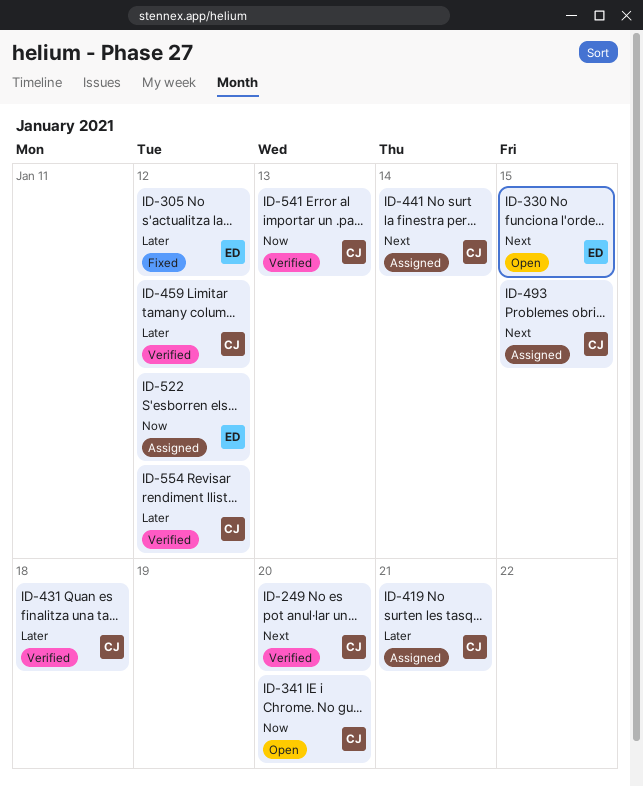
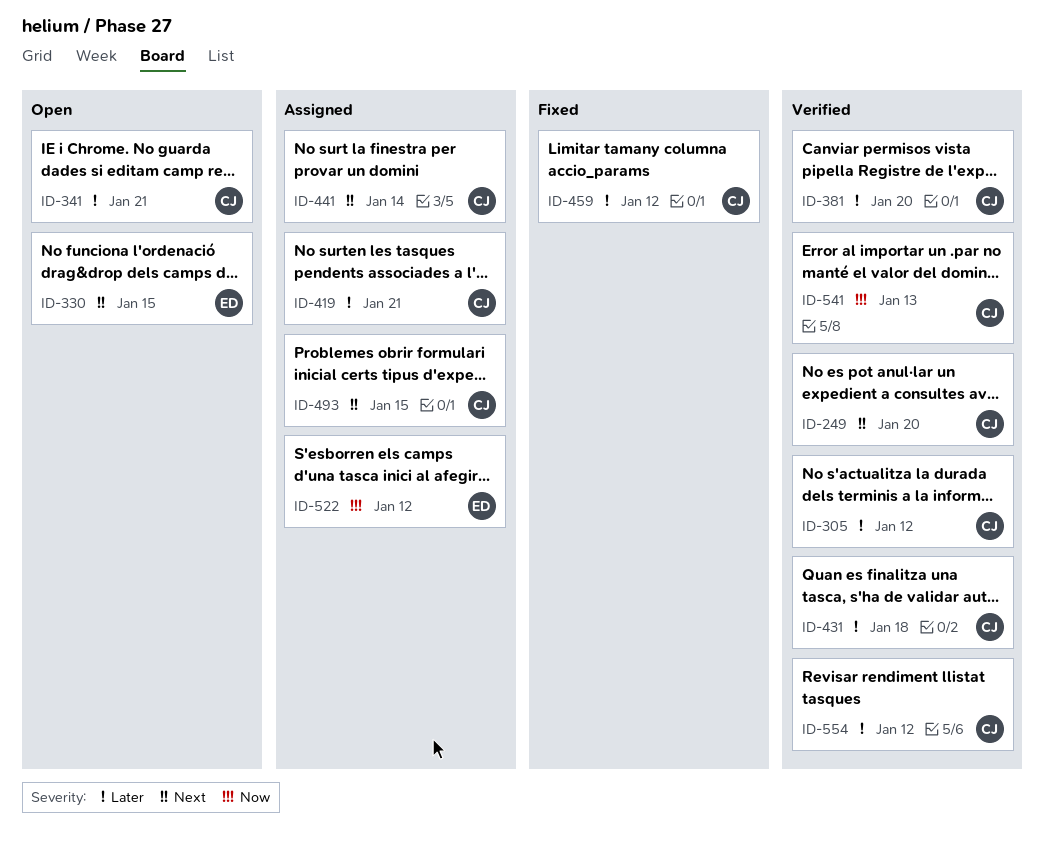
ID-305, status: Fixed -> Verified
ID-305, owner: ED -> CJ
ID-341, priority: Now -> Later
ID-341, due: Jan 20 -> Jan 21
ID-381: none -> present
ID-459, status: Verified -> Fixed

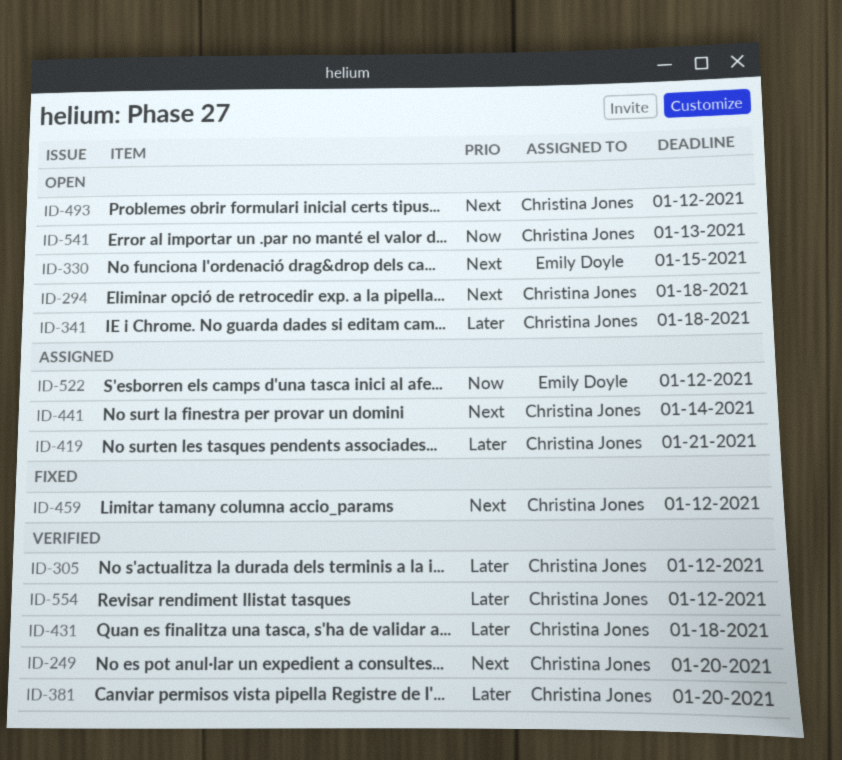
ID-294: none -> present
ID-341, due: Jan 21 -> Jan 18
ID-459, priority: Later -> Next
ID-493, status: Assigned -> Open
ID-493, due: Jan 15 -> Jan 12
ID-541, status: Verified -> Open

